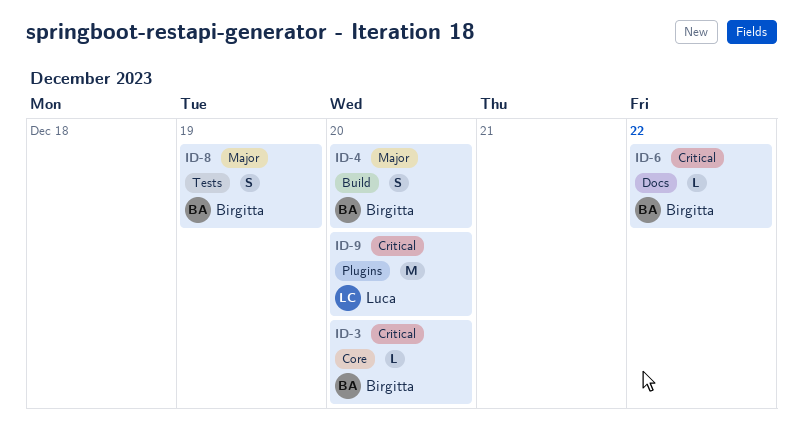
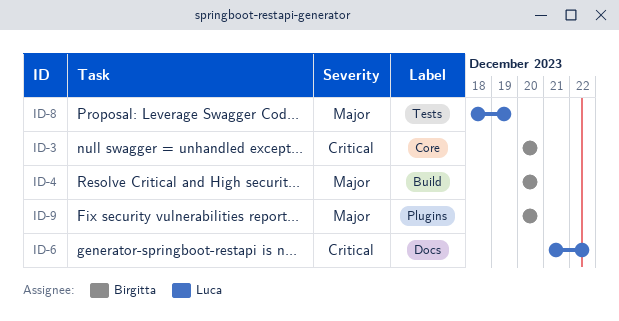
ID-6, owner: Birgitta -> Luca
ID-8, owner: Birgitta -> Luca
ID-9, owner: Luca -> Birgitta
ID-9, priority: Critical -> Major

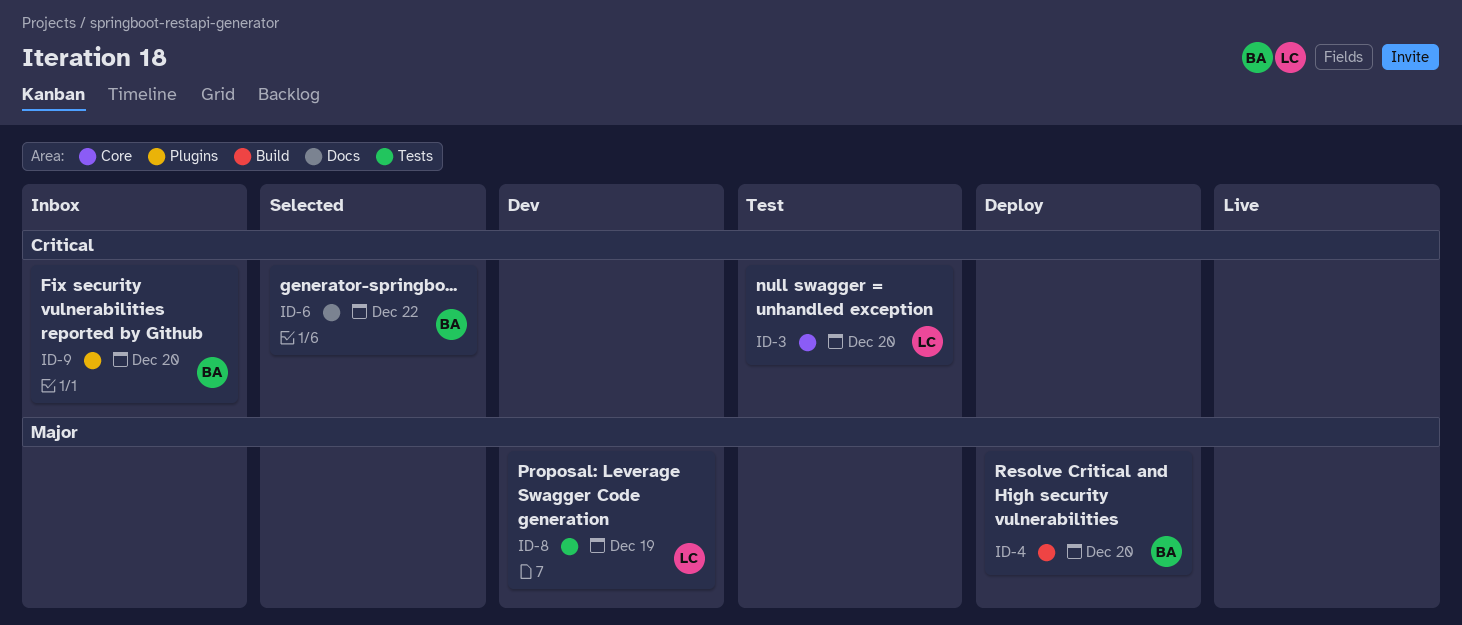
ID-3, owner: Birgitta -> Luca
ID-6, owner: Luca -> Birgitta
ID-9, priority: Major -> Critical

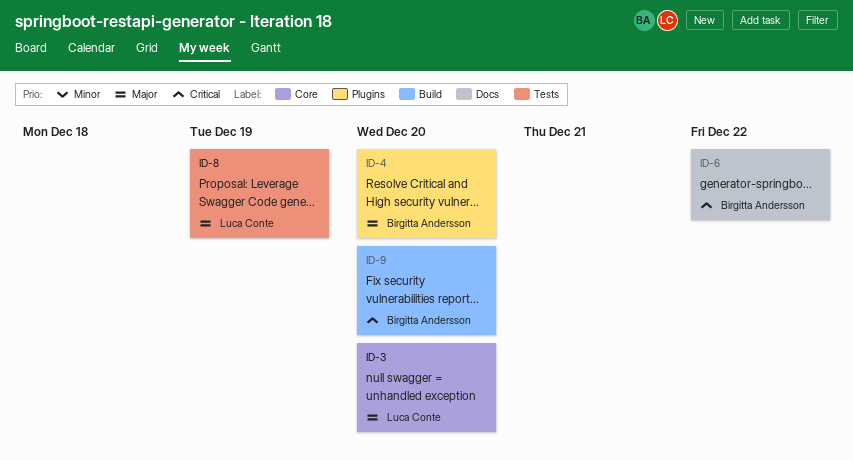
ID-3, priority: Critical -> Major
ID-4, label: Build -> Plugins
ID-9, label: Plugins -> Build

